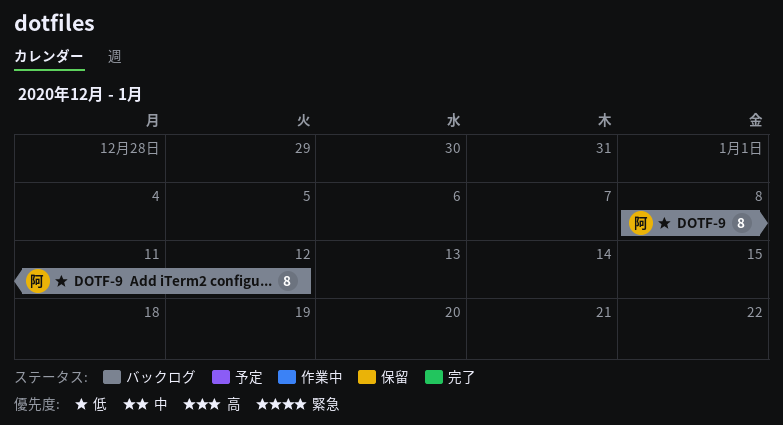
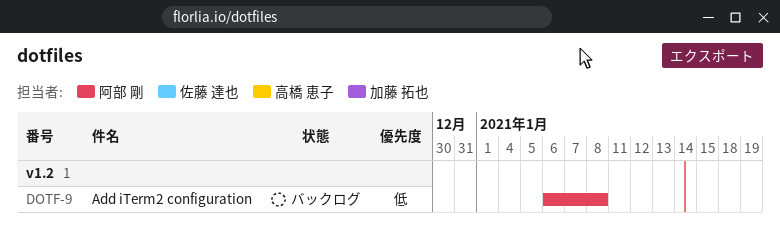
DOTF-9, start: Jan 8 -> Jan 6
DOTF-9, due: Jan 12 -> Jan 8

